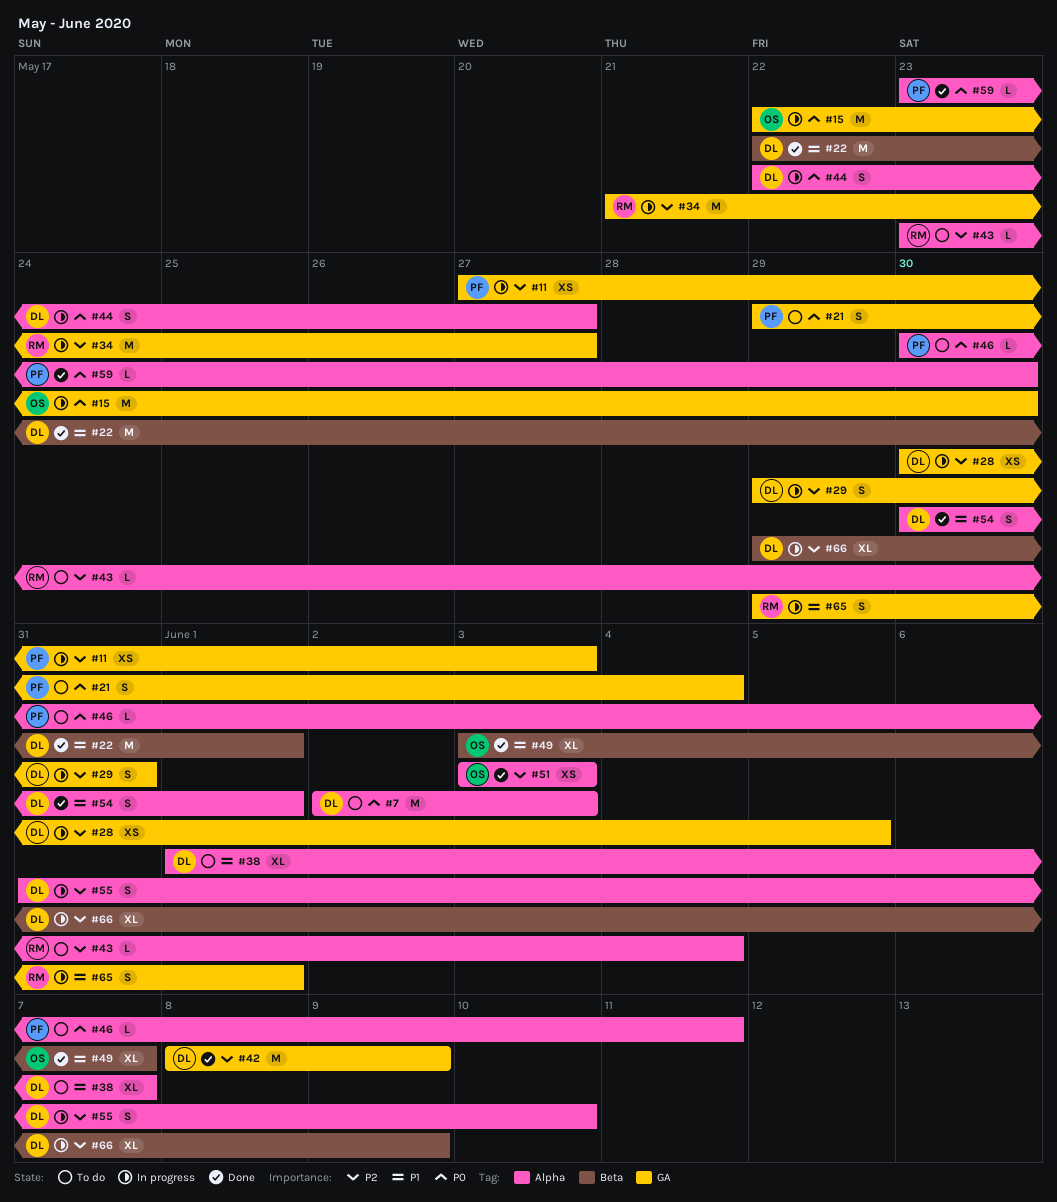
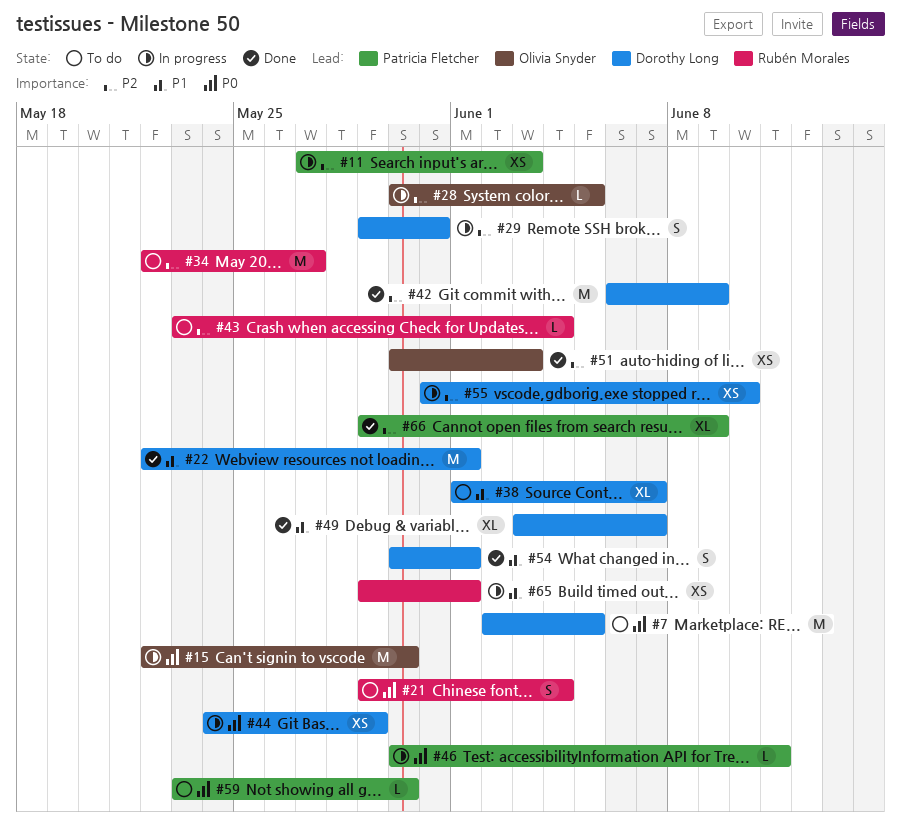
#7, due: Jun 3 -> Jun 5
#21, owner: Patricia Fletcher -> Rubén Morales
#28, owner: Dorothy Long -> Olivia Snyder
#28, estimate: XS -> L
#34, status: In progress -> To do
#34, start: May 21 -> May 22
#42, start: Jun 8 -> Jun 6
#44, estimate: S -> XS
#44, start: May 22 -> May 24
#44, due: May 27 -> May 29
#46, status: To do -> In progress
#49, owner: Olivia Snyder -> Dorothy Long
#51, start: Jun 3 -> May 30
#55, estimate: S -> XS
#59, status: Done -> To do
#65, estimate: S -> XS
#66, status: In progress -> Done
#66, owner: Dorothy Long -> Patricia Fletcher

